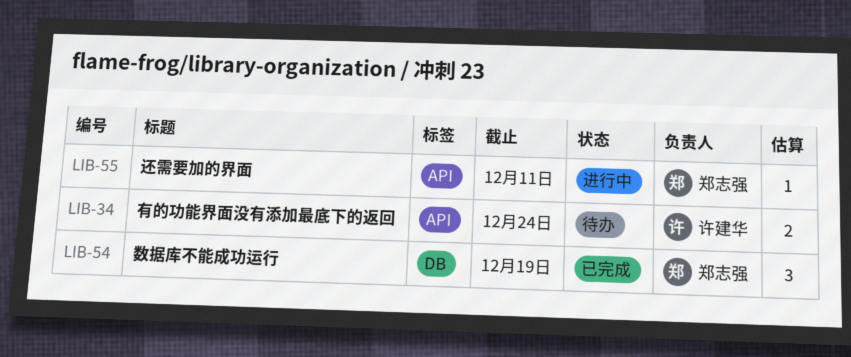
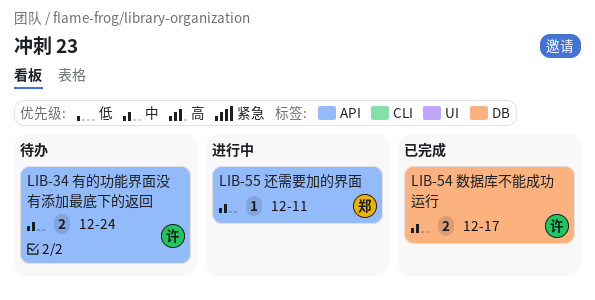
LIB-54, owner: 郑志强 -> 许建华
LIB-54, estimate: 3 -> 2
LIB-54, due: Dec 19 -> Dec 17

